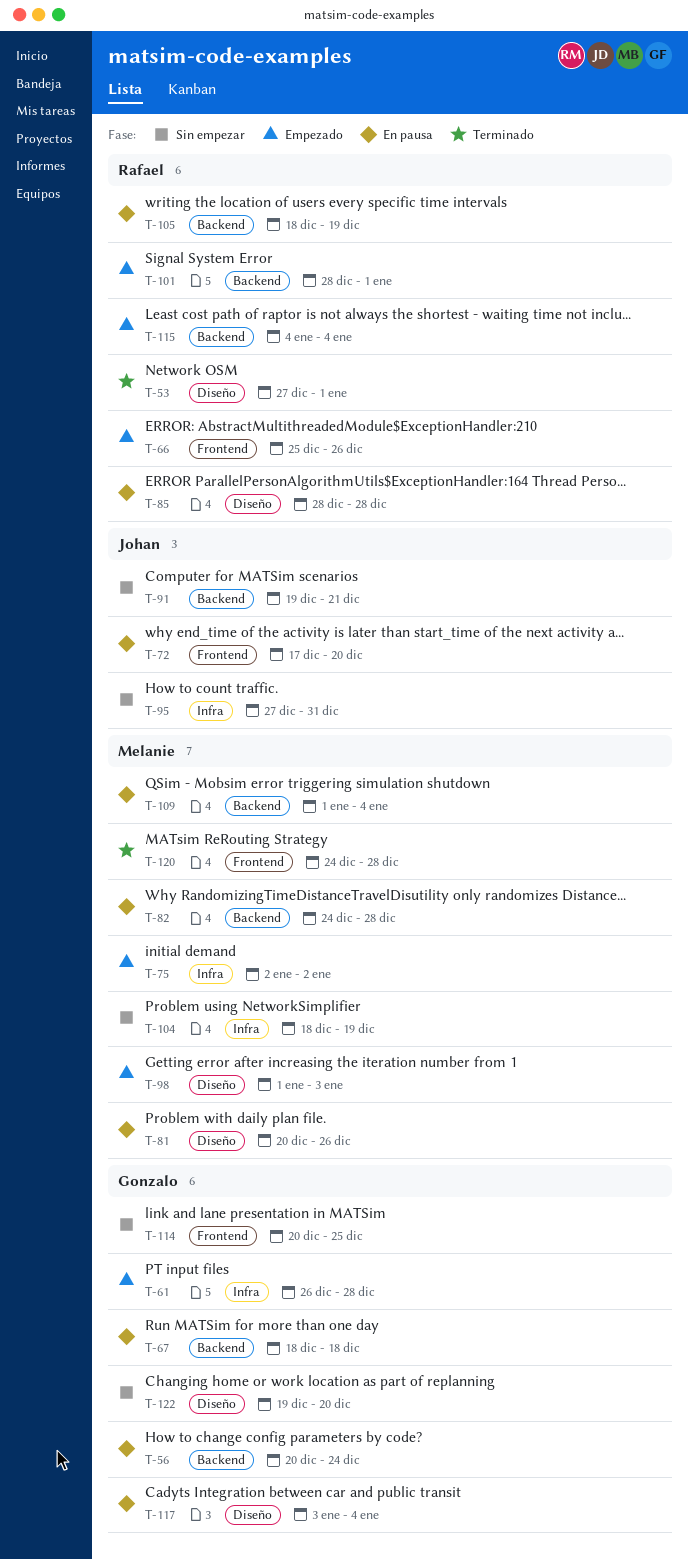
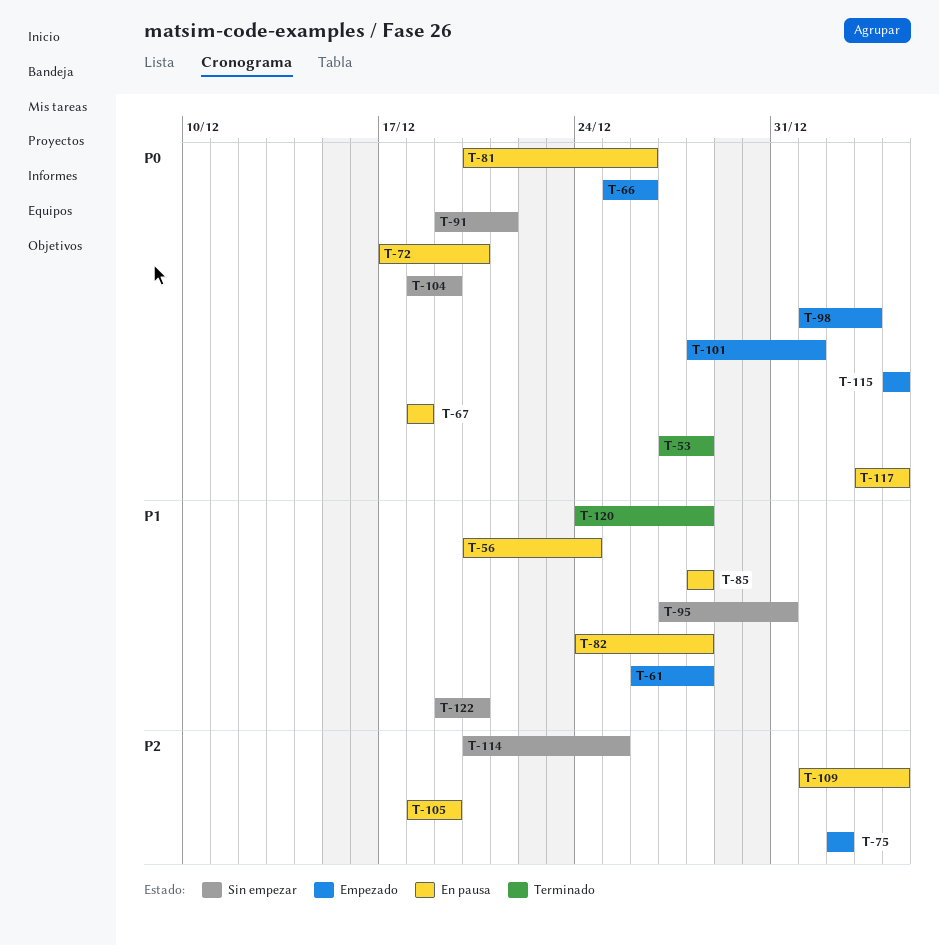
T-53, due: Jan 1 -> Dec 28

